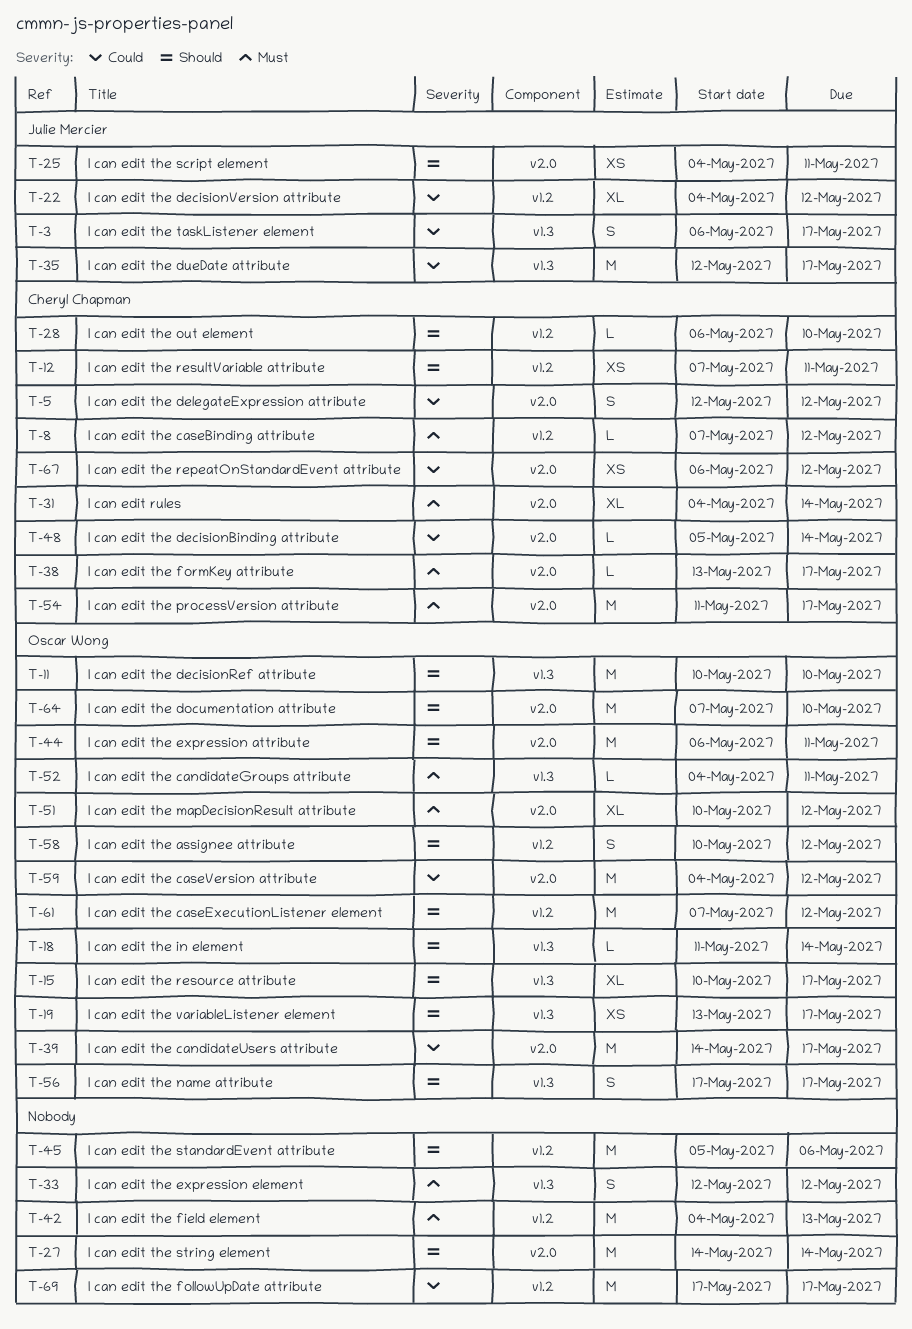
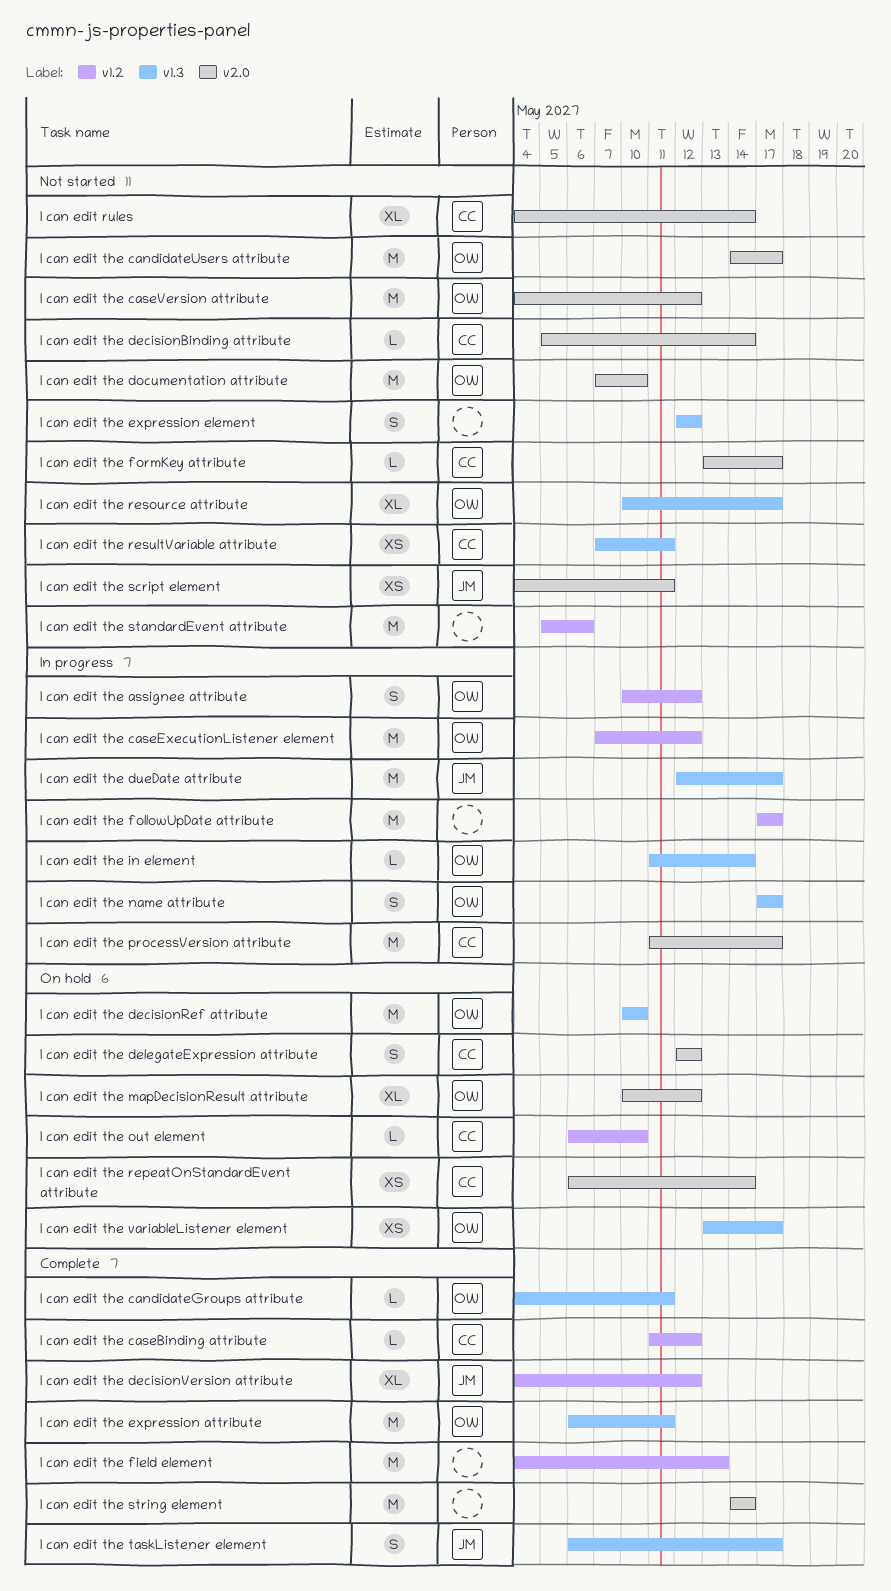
I can edit the caseBinding attribute, start: May 7 -> May 11
I can edit the expression attribute, label: v2.0 -> v1.3
I can edit the repeatOnStandardEvent attribute, due: May 12 -> May 14
I can edit the resultVariable attribute, label: v1.2 -> v1.3

